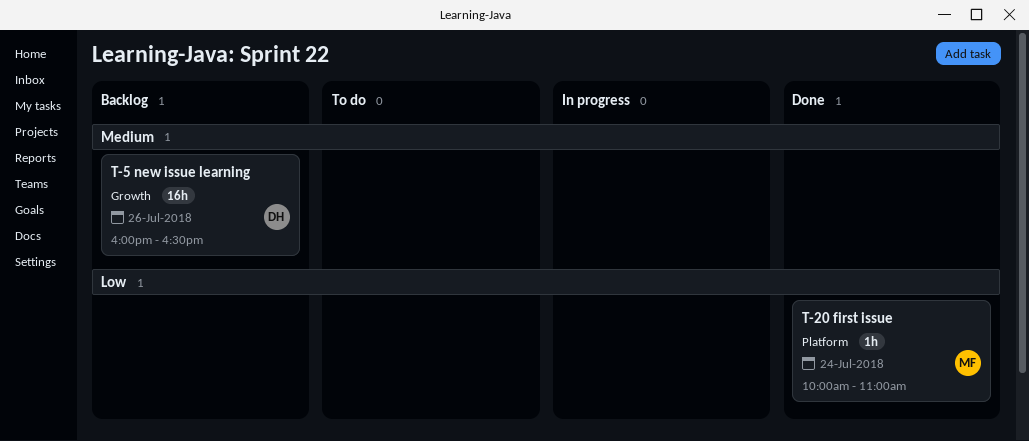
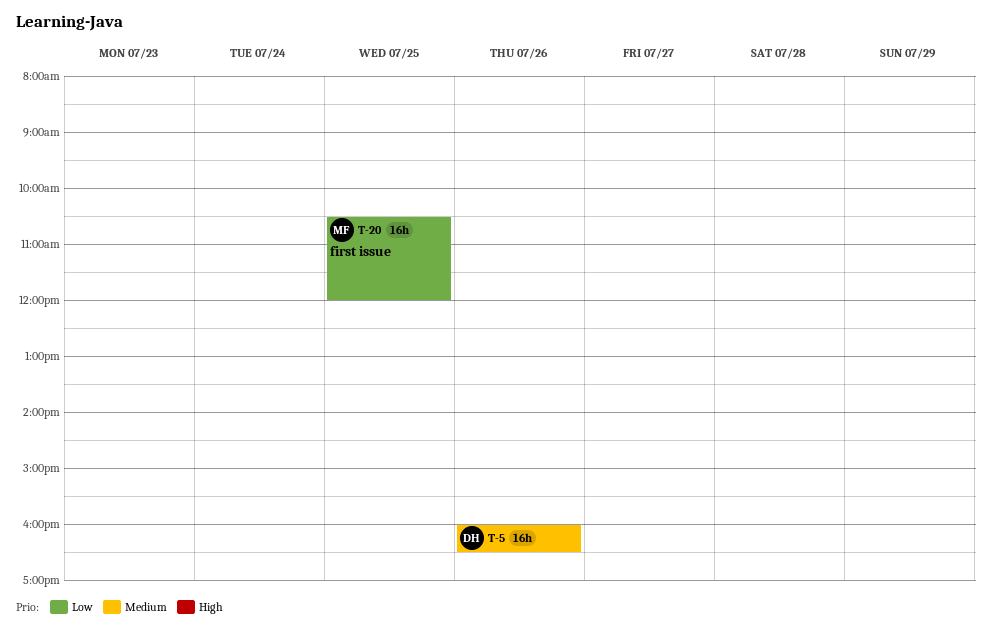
T-20, estimate: 1h -> 16h
T-20, day: Jul 24 -> Jul 25
T-20, begins: 10:00 -> 10:30
T-20, ends: 11:00 -> 12:00

